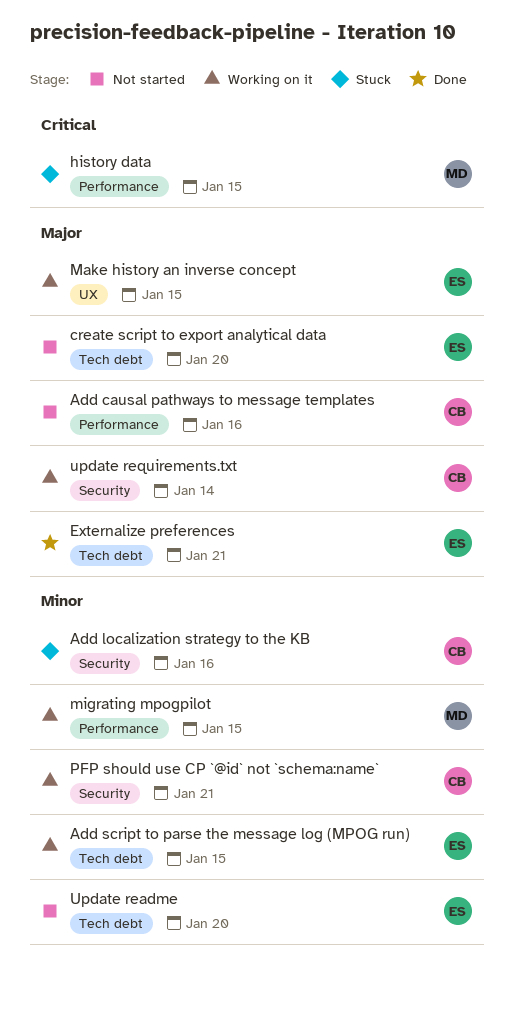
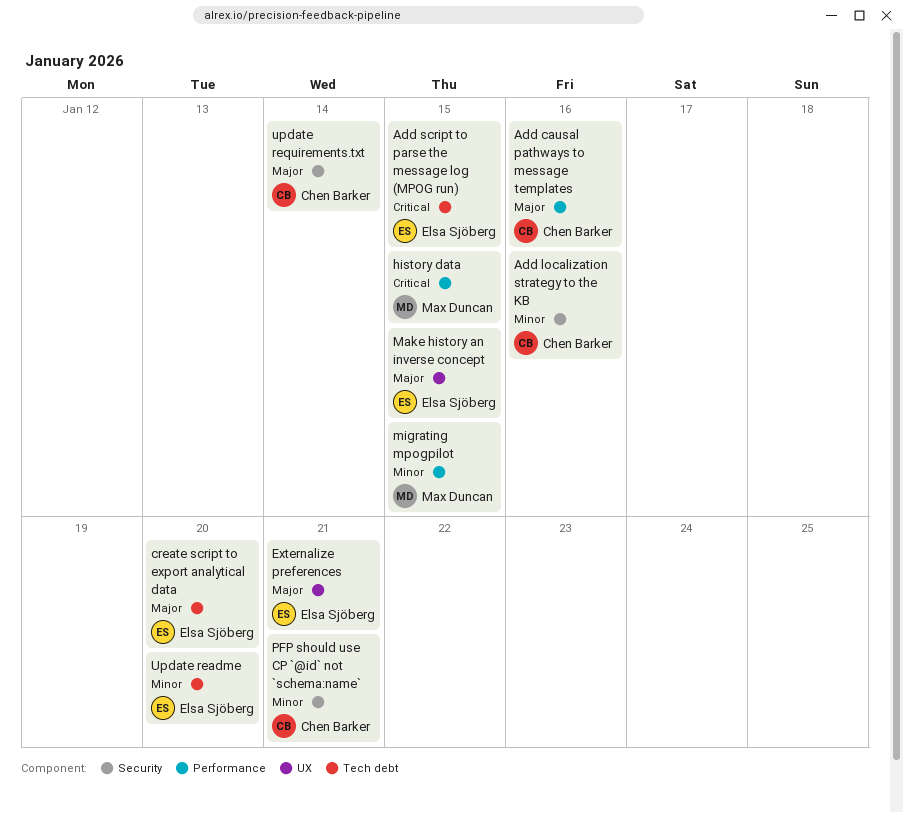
Add script to parse the message log (MPOG run), priority: Minor -> Critical
Externalize preferences, label: Tech debt -> UX

